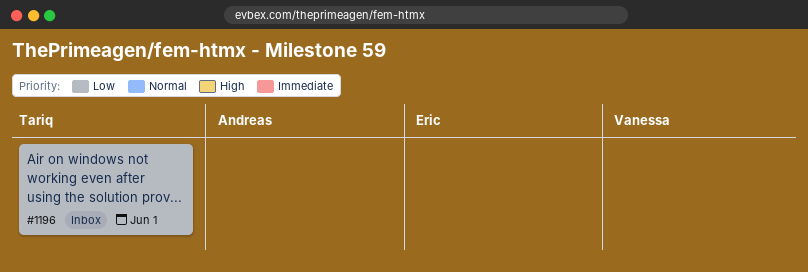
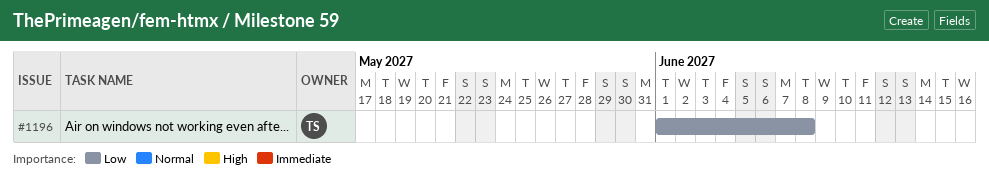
#1196, due: Jun 1 -> Jun 8

